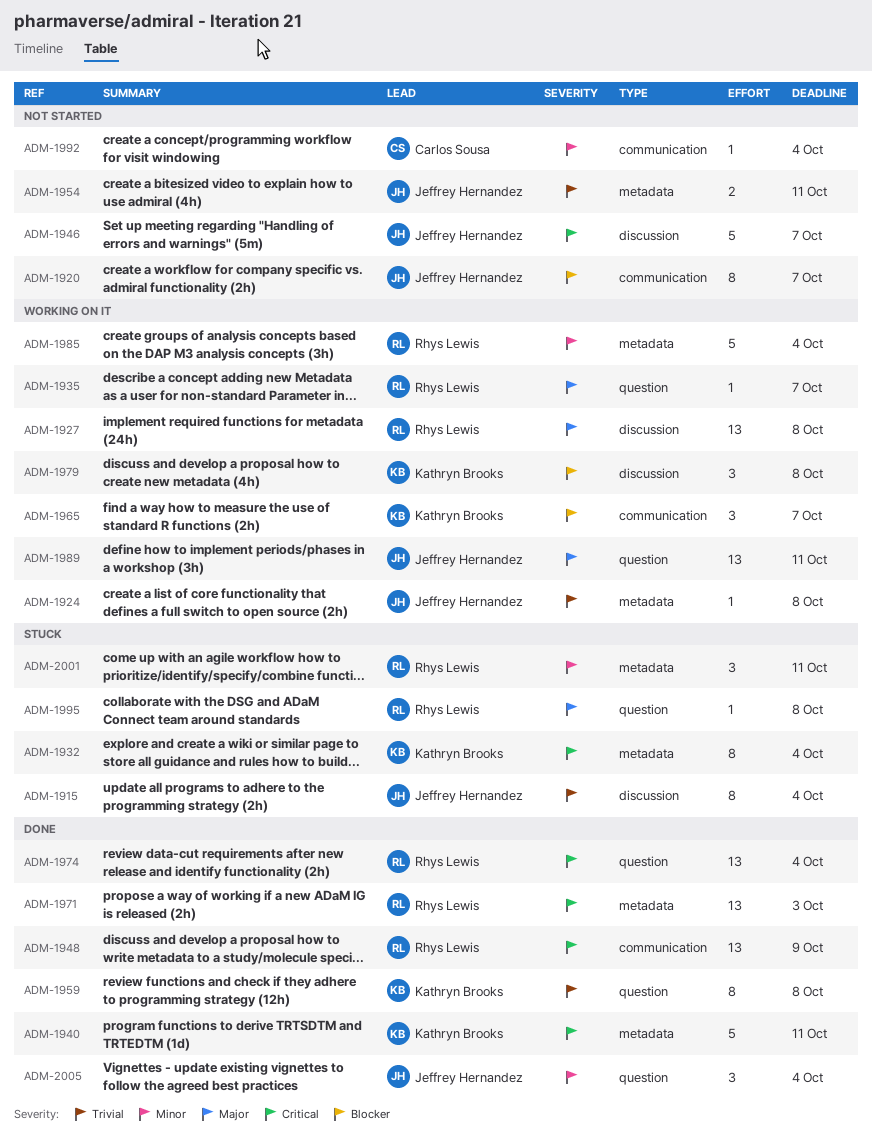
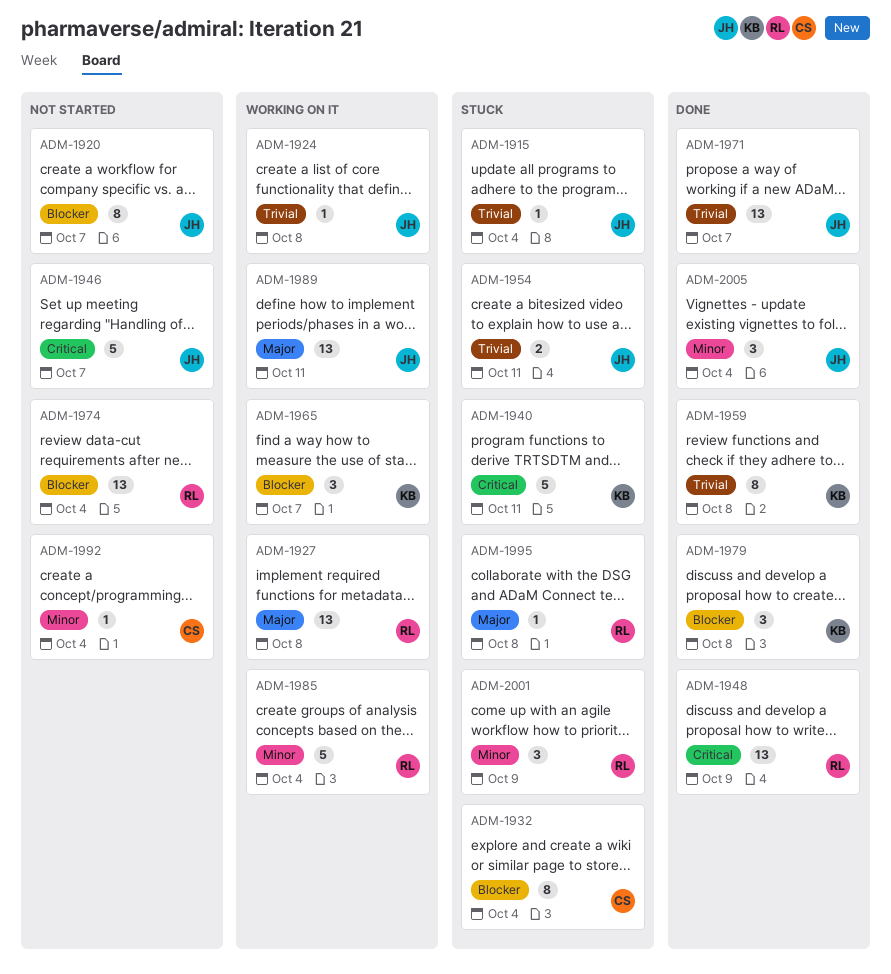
ADM-1915, estimate: 8 -> 1
ADM-1932, owner: Kathryn Brooks -> Carlos Sousa
ADM-1932, priority: Critical -> Blocker
ADM-1935: present -> none
ADM-1940, status: Done -> Stuck
ADM-1954, status: Not started -> Stuck
ADM-1971, owner: Rhys Lewis -> Jeffrey Hernandez
ADM-1971, priority: Critical -> Trivial
ADM-1971, due: Oct 3 -> Oct 7
ADM-1974, status: Done -> Not started
ADM-1974, priority: Critical -> Blocker
ADM-1979, status: Working on it -> Done
ADM-2001, due: Oct 11 -> Oct 9

